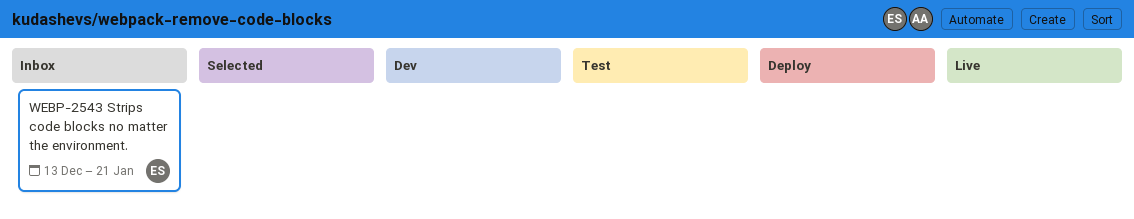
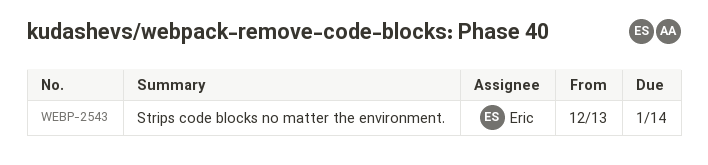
WEBP-2543, due: Jan 21 -> Jan 14

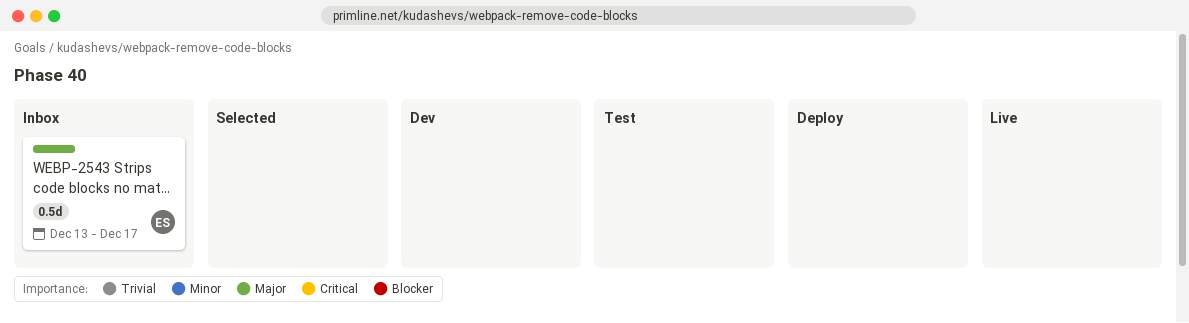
WEBP-2543, due: Jan 14 -> Dec 17

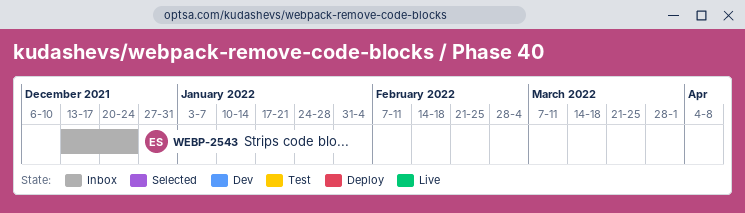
WEBP-2543, due: Dec 17 -> Dec 24

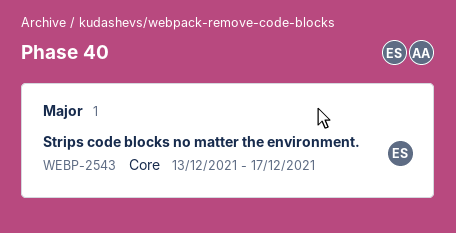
WEBP-2543, due: Dec 24 -> Dec 17

